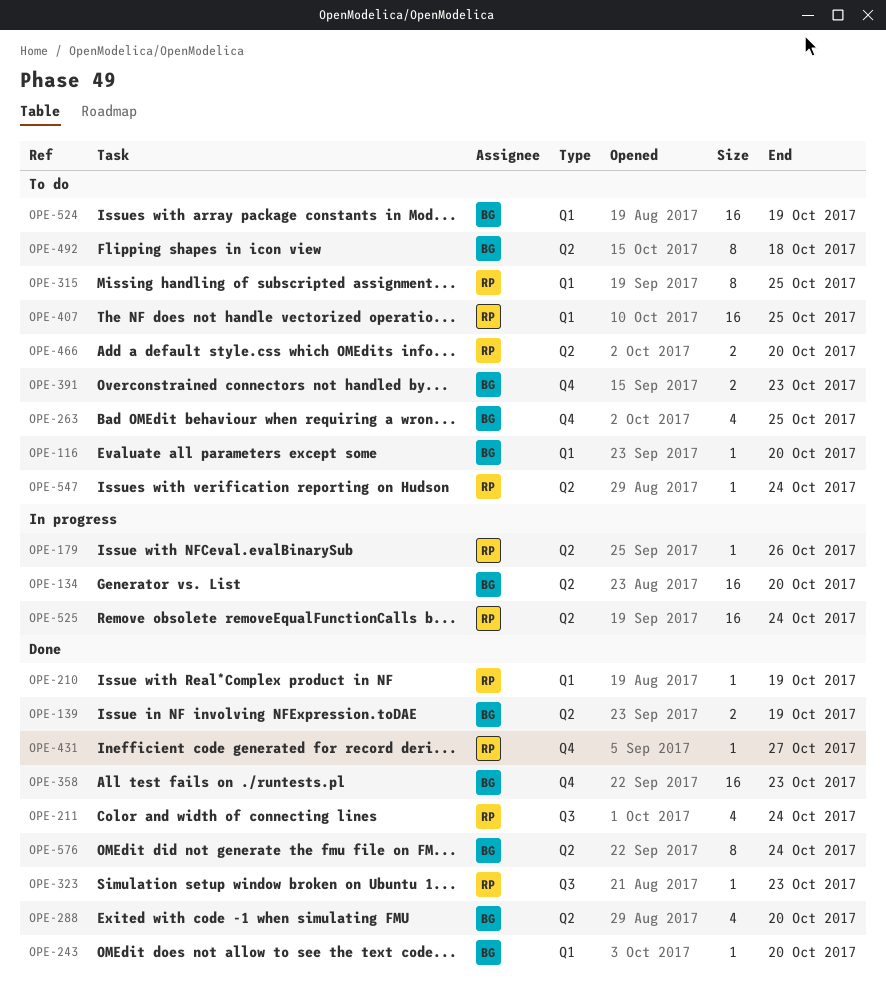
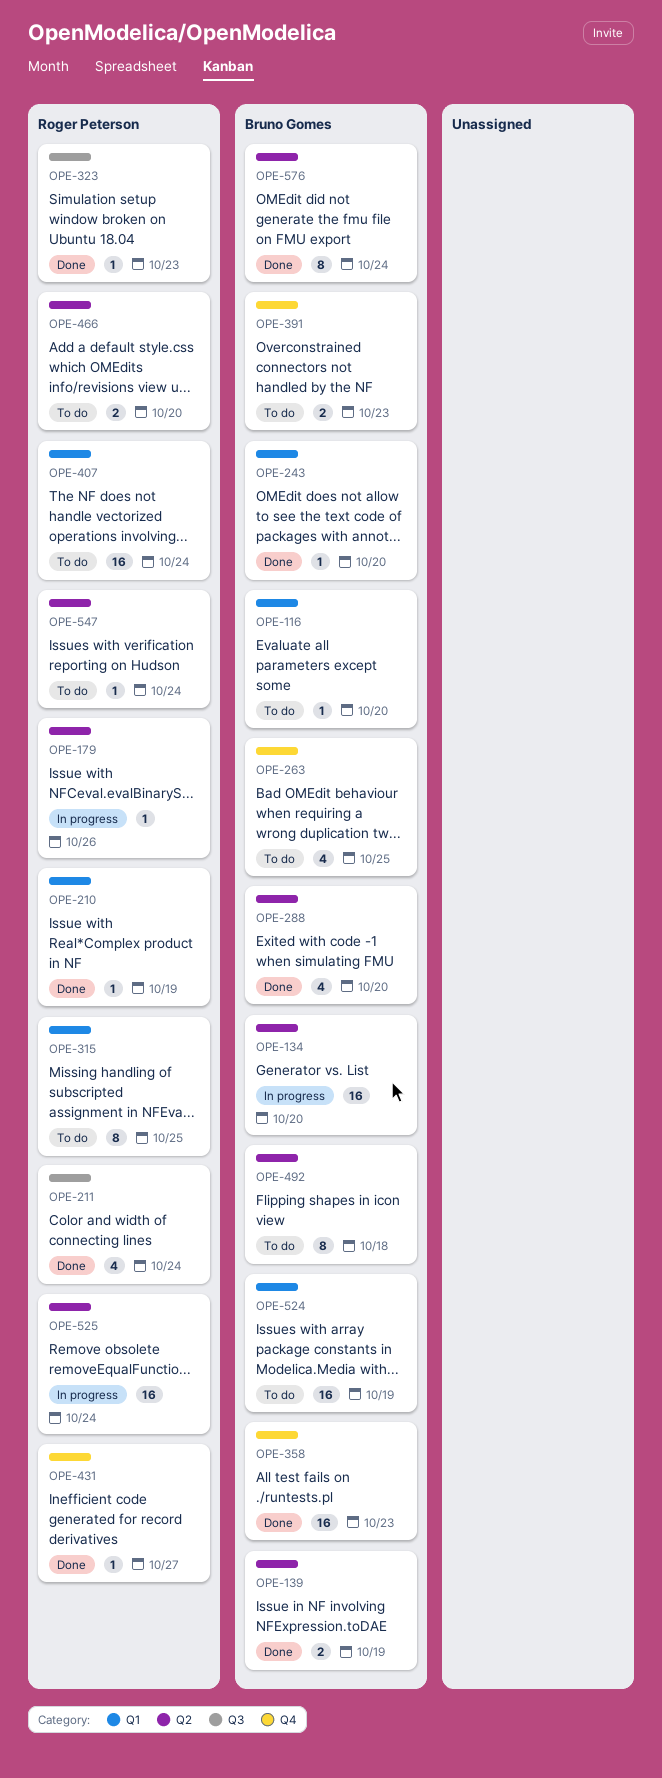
OPE-407, due: Oct 25 -> Oct 24

